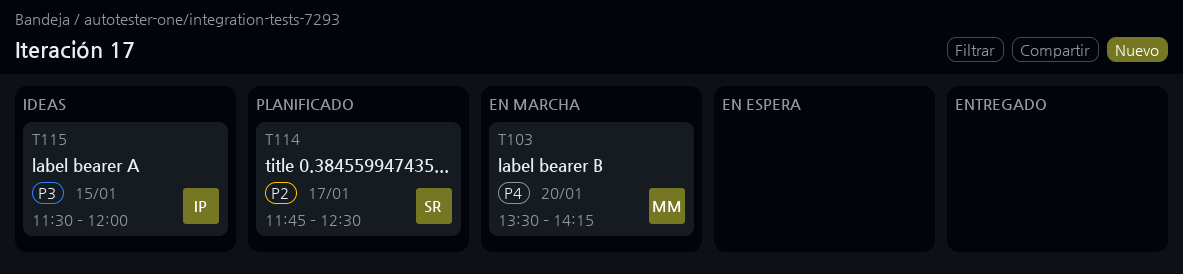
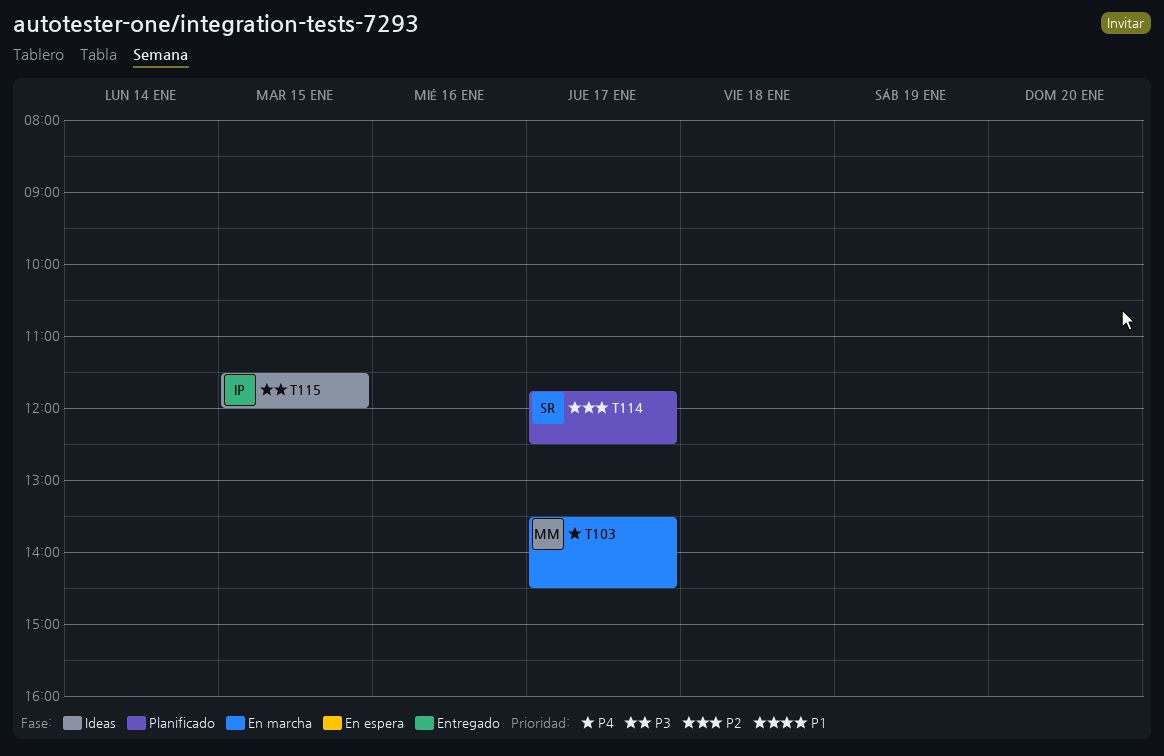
T103, day: Jan 20 -> Jan 17
T103, ends: 14:15 -> 14:30

